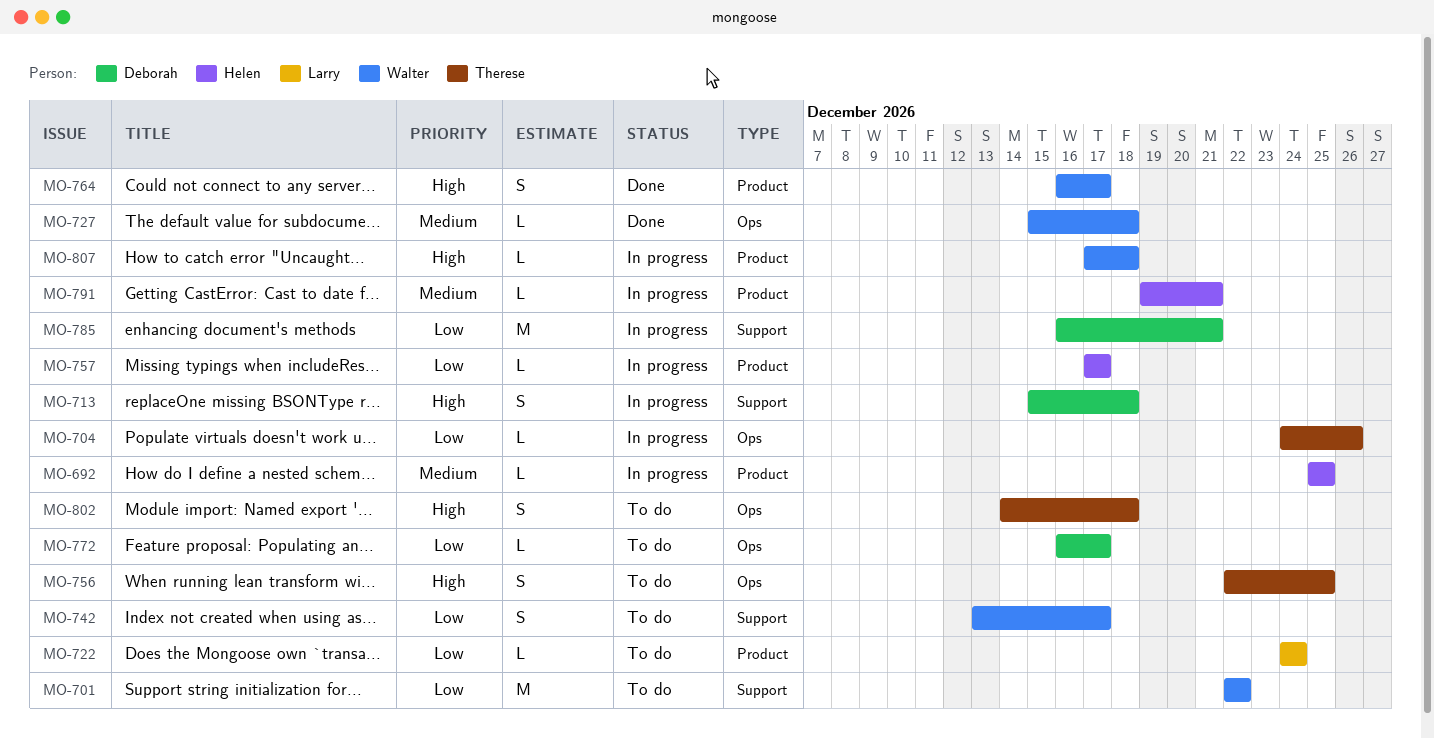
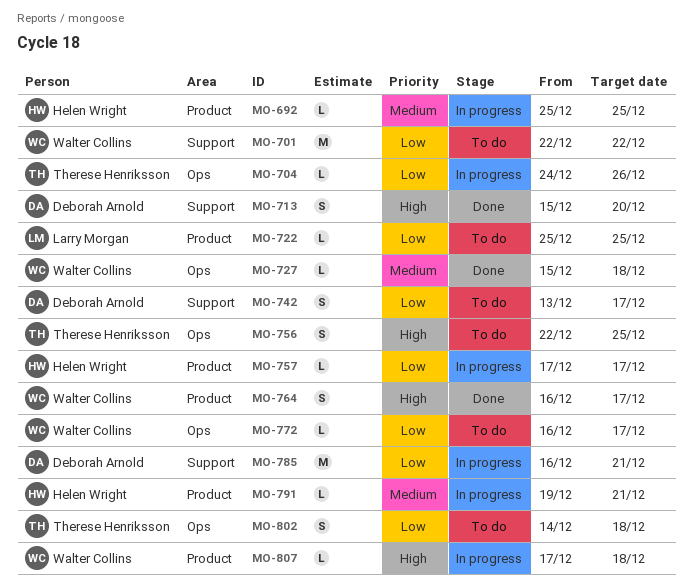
MO-713, status: In progress -> Done
MO-713, due: Dec 18 -> Dec 20
MO-722, start: Dec 24 -> Dec 25
MO-722, due: Dec 24 -> Dec 25
MO-742, owner: Walter Collins -> Deborah Arnold
MO-772, owner: Deborah Arnold -> Walter Collins
MO-802, priority: High -> Low

